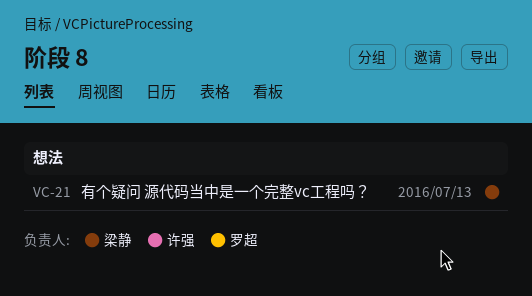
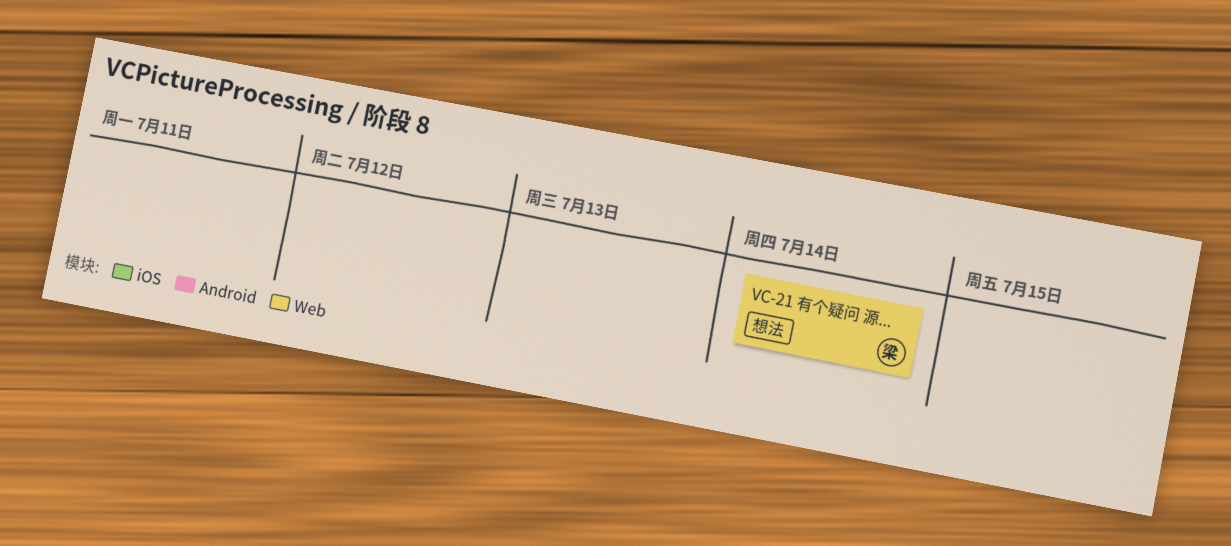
VC-21, due: Jul 13 -> Jul 14

